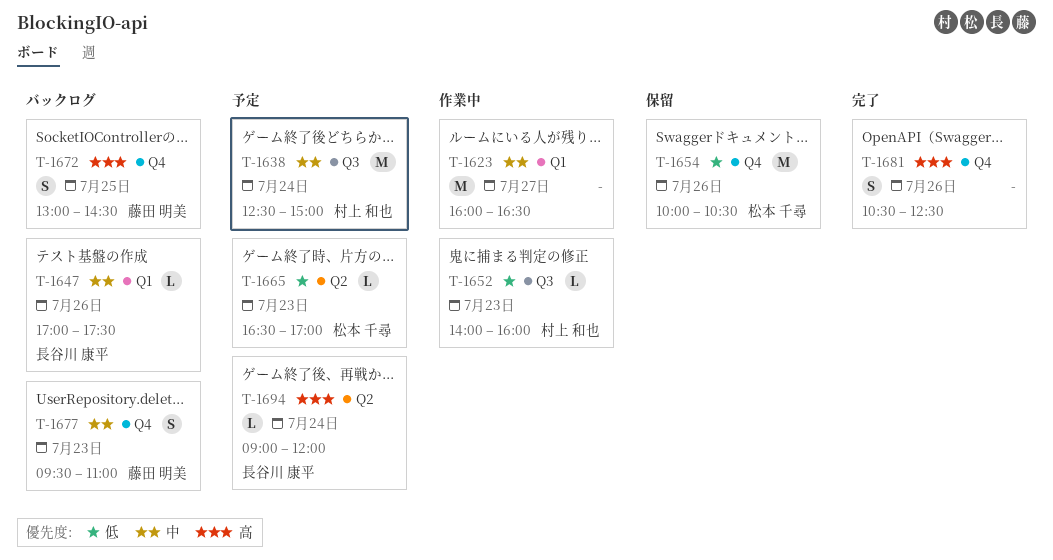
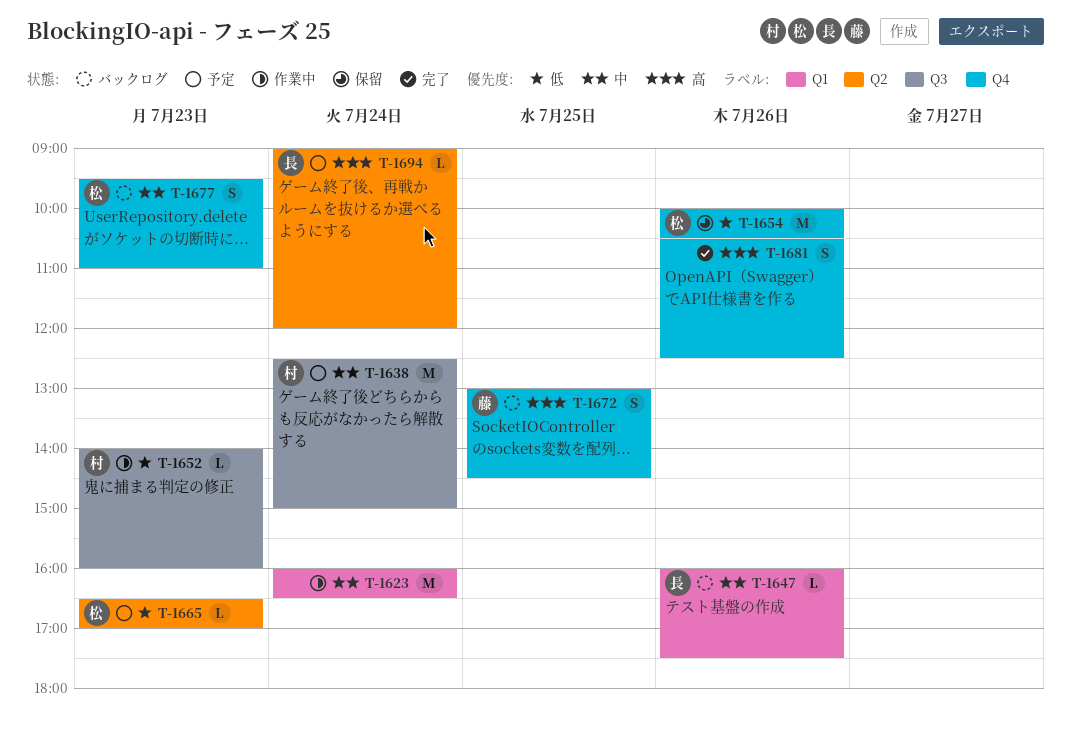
T-1623, day: Jul 27 -> Jul 24
T-1647, begins: 17:00 -> 16:00
T-1677, owner: 藤田 明美 -> 松本 千尋

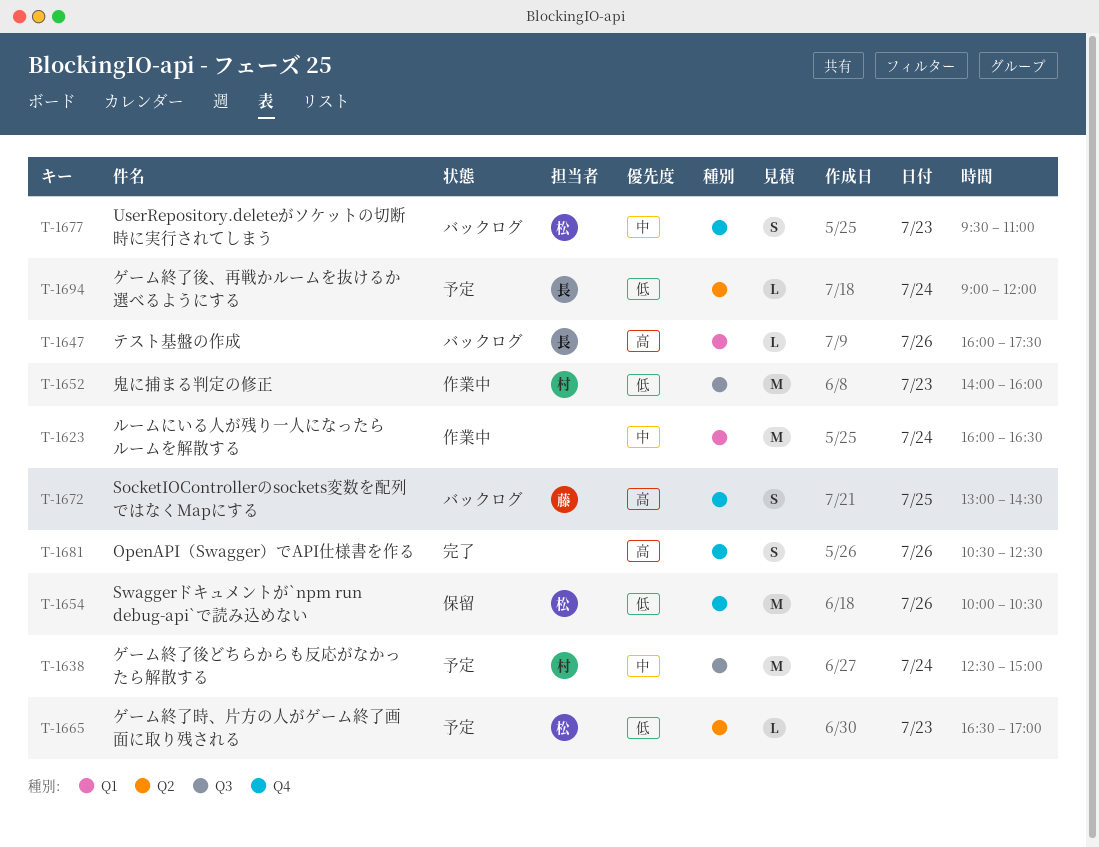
T-1647, priority: 中 -> 高
T-1652, estimate: L -> M
T-1694, priority: 高 -> 低

